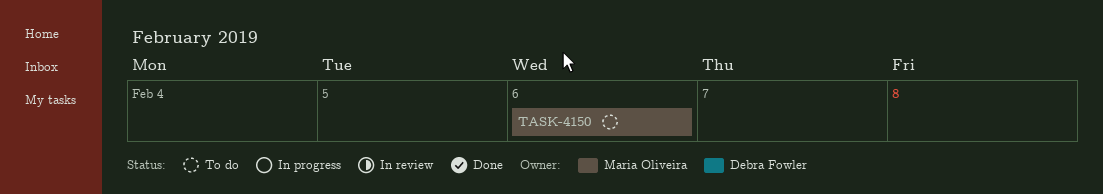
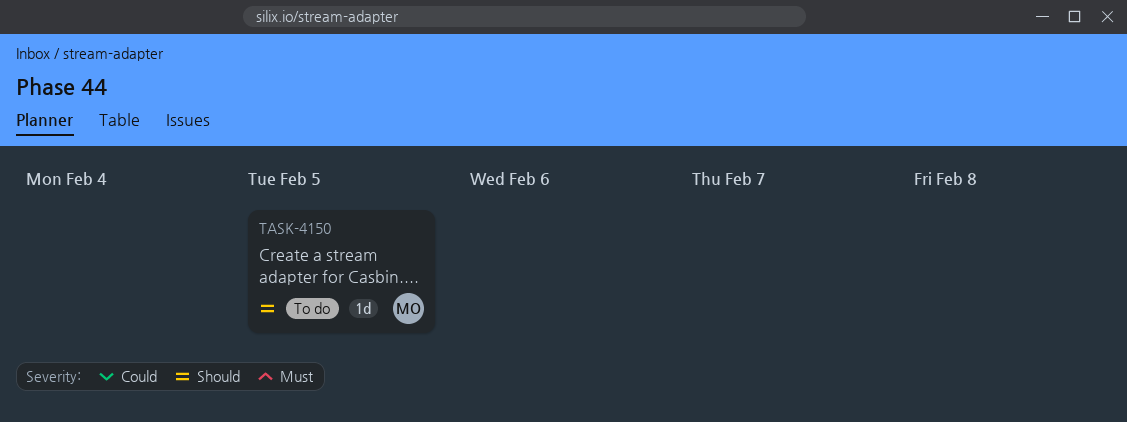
TASK-4150, due: Feb 6 -> Feb 5

